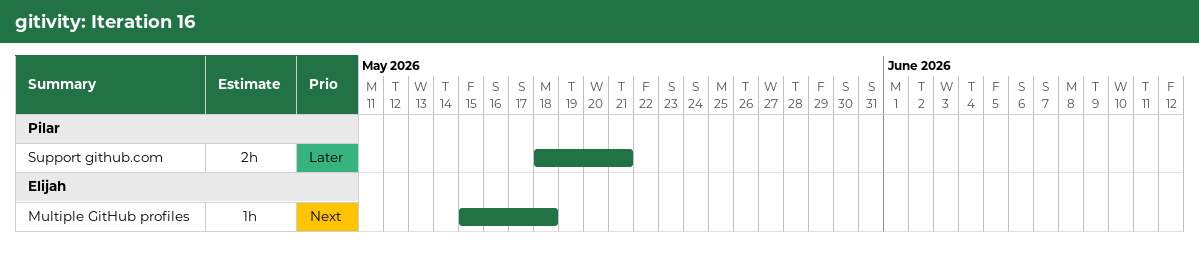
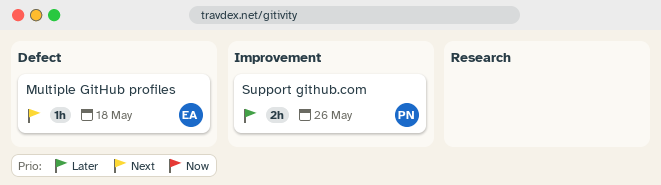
Support github.com, due: May 21 -> May 26

